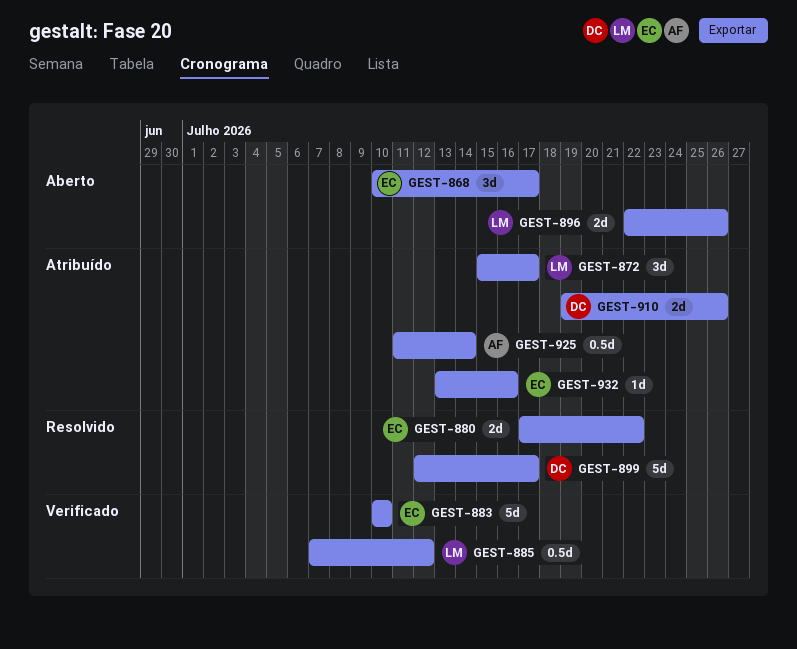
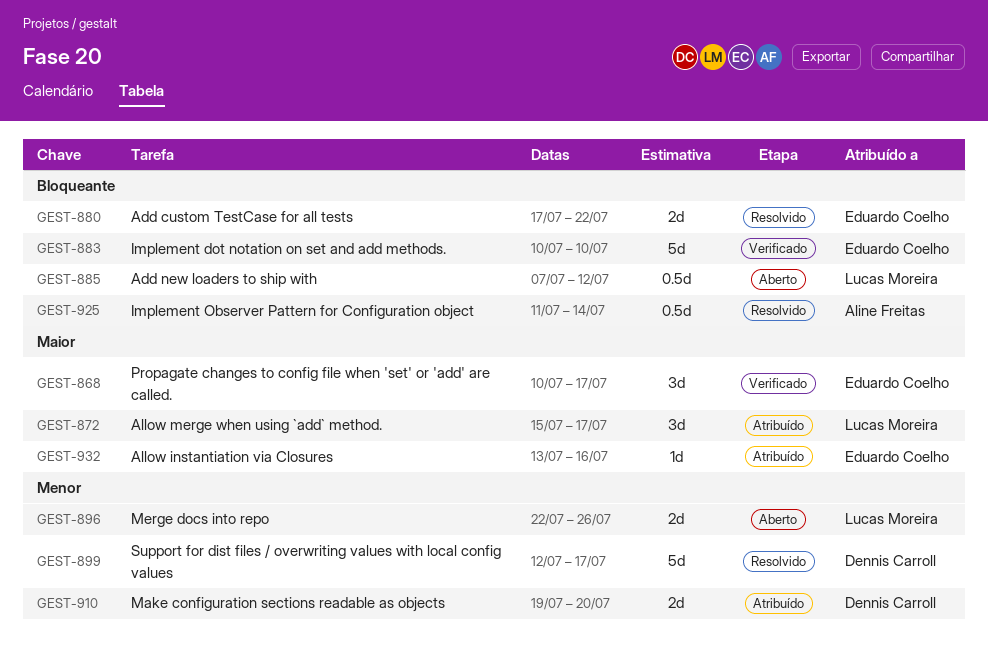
GEST-868, status: Aberto -> Verificado
GEST-885, status: Verificado -> Aberto
GEST-910, due: Jul 26 -> Jul 20
GEST-925, status: Atribuído -> Resolvido

